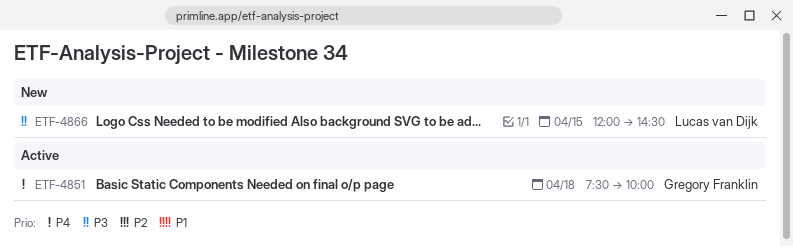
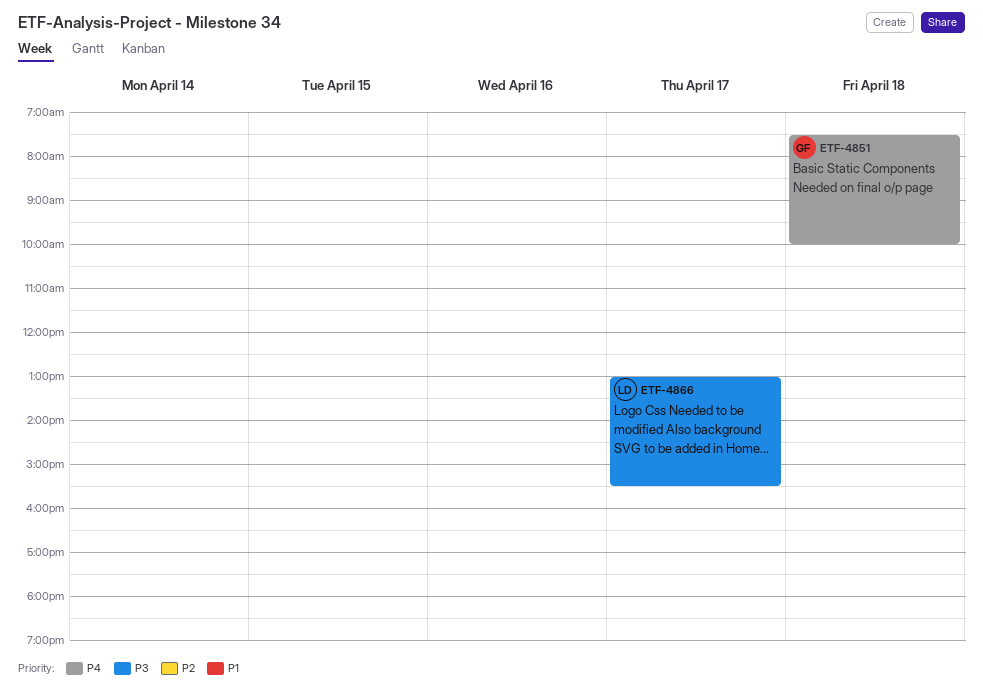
ETF-4866, day: Apr 15 -> Apr 17
ETF-4866, begins: 12:00 -> 13:00
ETF-4866, ends: 14:30 -> 15:30

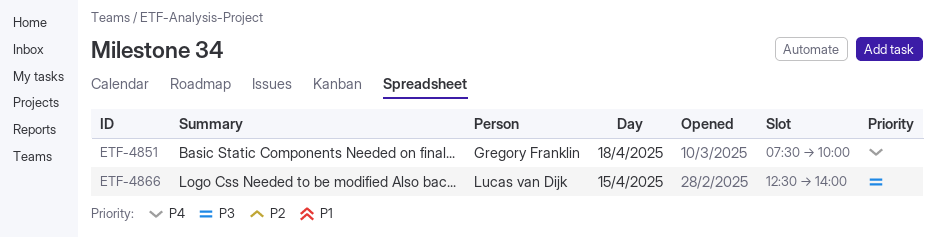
ETF-4866, day: Apr 17 -> Apr 15
ETF-4866, begins: 13:00 -> 12:30
ETF-4866, ends: 15:30 -> 14:00

